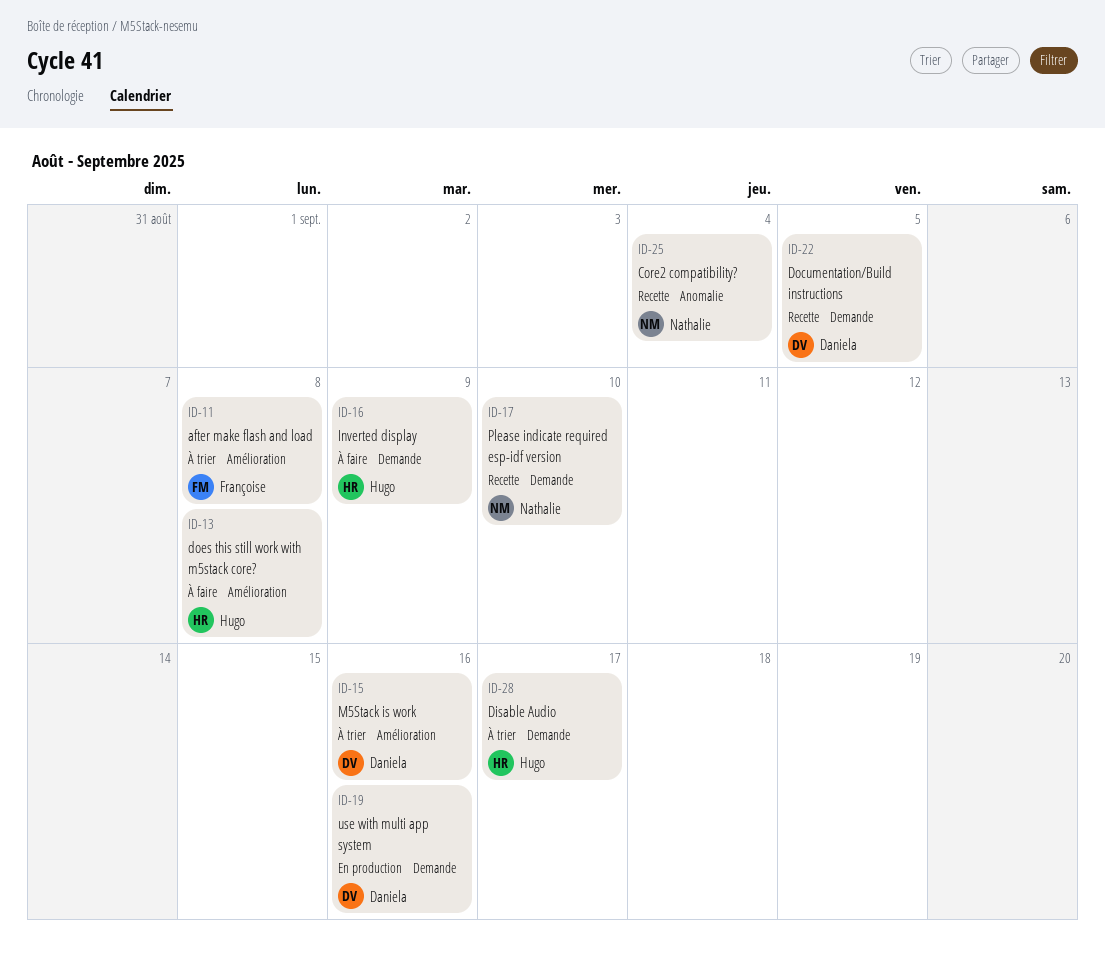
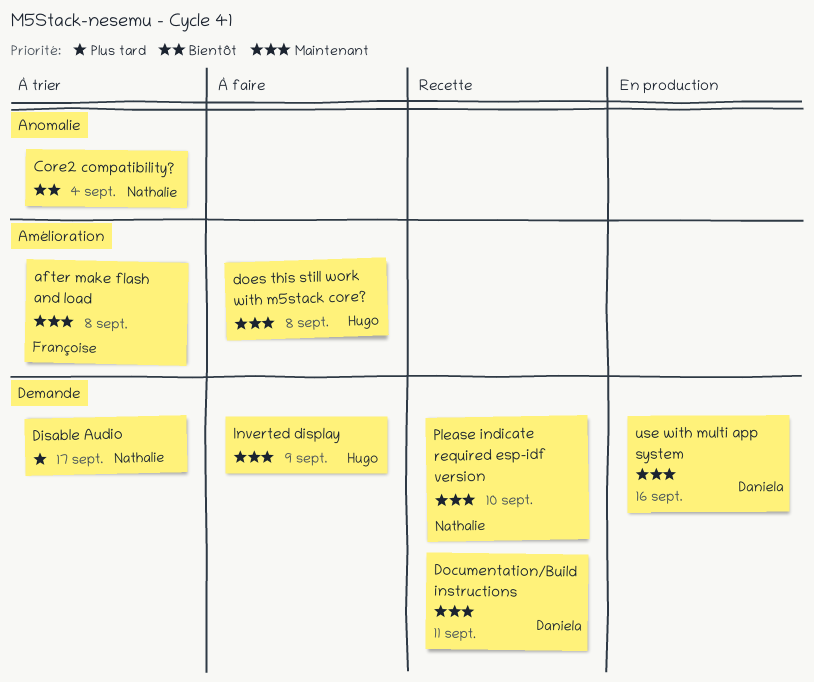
Core2 compatibility?, status: Recette -> À trier
Disable Audio, owner: Hugo -> Nathalie
Documentation/Build instructions, due: Sep 5 -> Sep 11
M5Stack is work: present -> none

